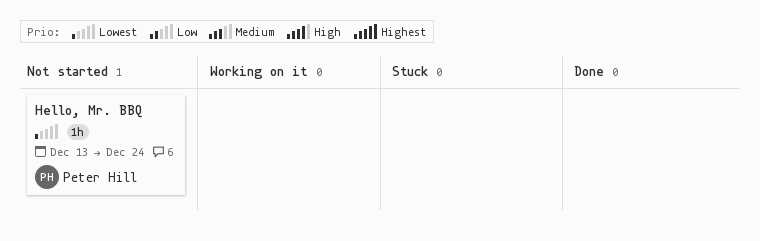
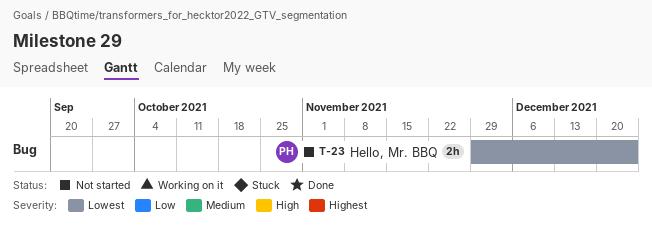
Hello, Mr. BBQ, estimate: 1h -> 2h
Hello, Mr. BBQ, start: Dec 13 -> Nov 29

